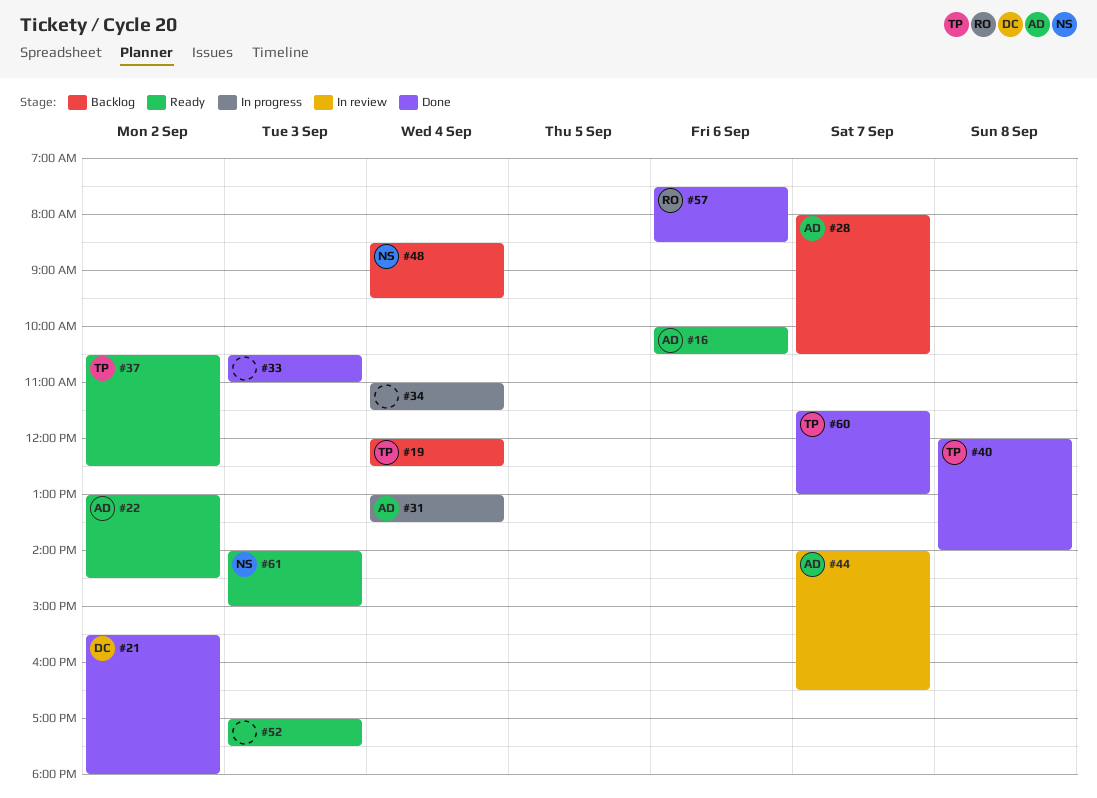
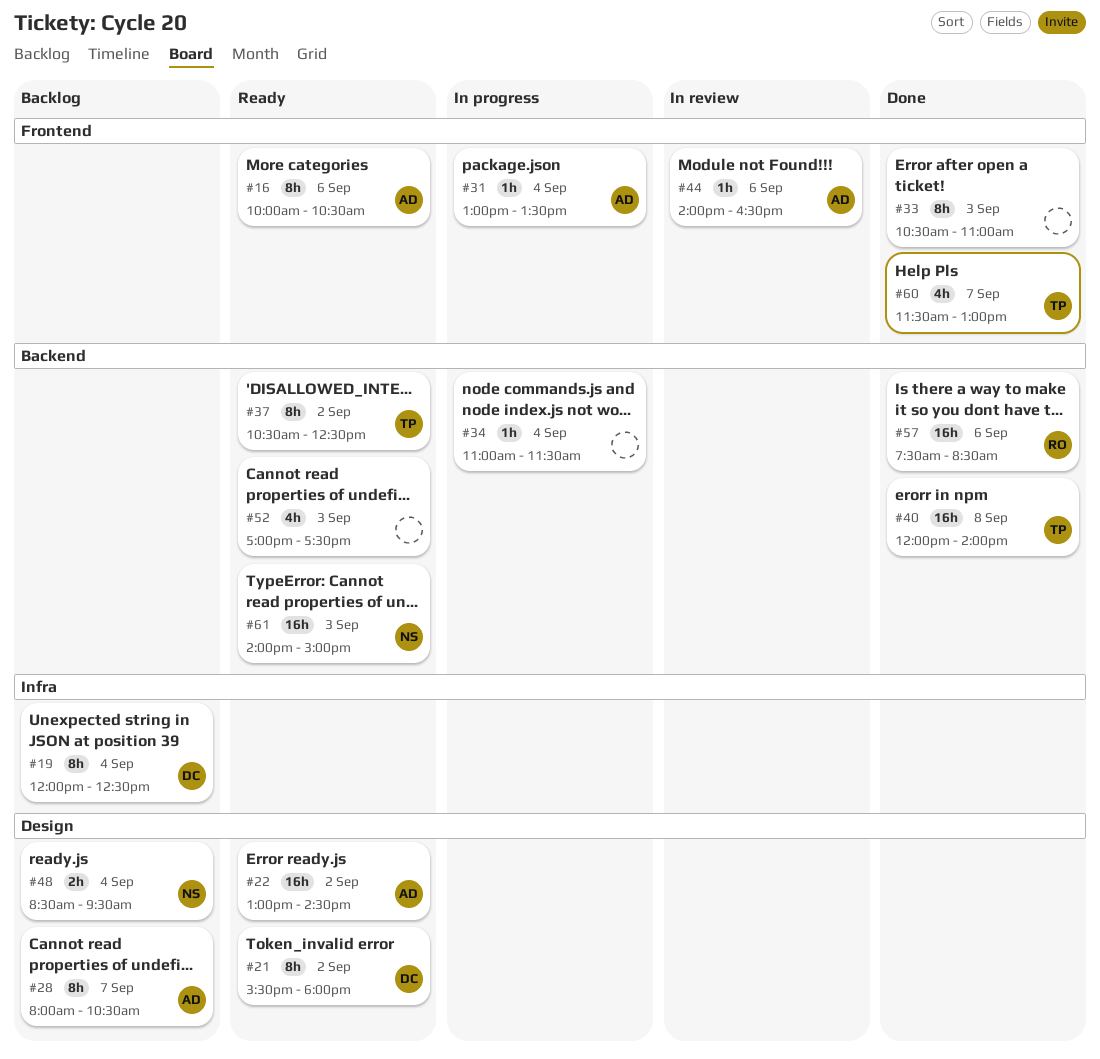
#19, owner: TP -> DC
#21, status: Done -> Ready
#44, day: Sep 7 -> Sep 6

